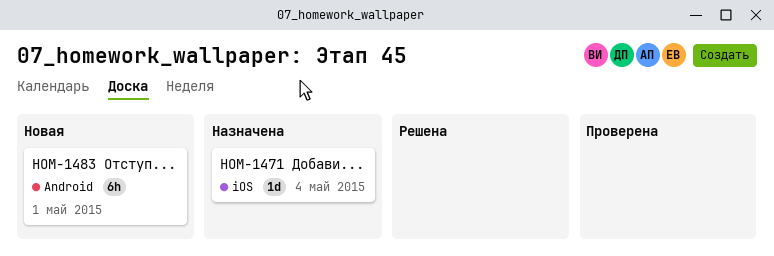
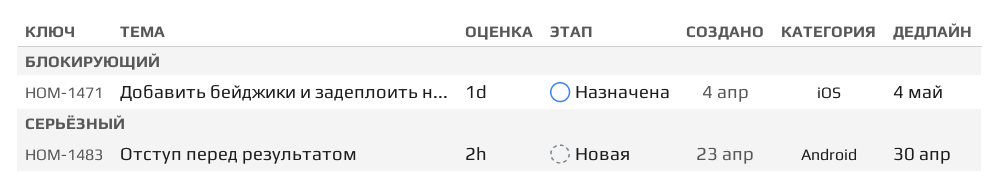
HOM-1483, estimate: 6h -> 2h
HOM-1483, due: May 1 -> Apr 30

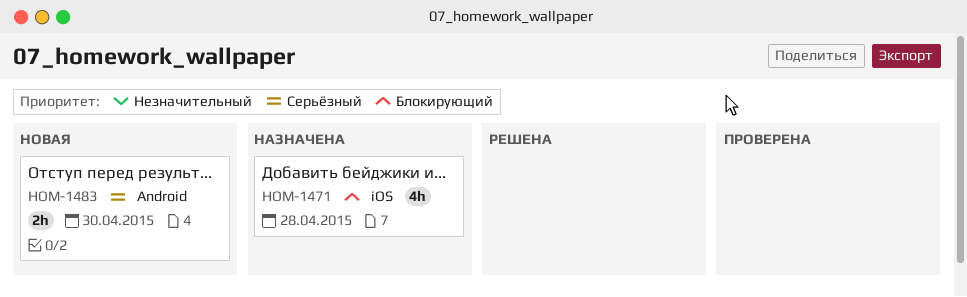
HOM-1471, estimate: 1d -> 4h
HOM-1471, due: May 4 -> Apr 28

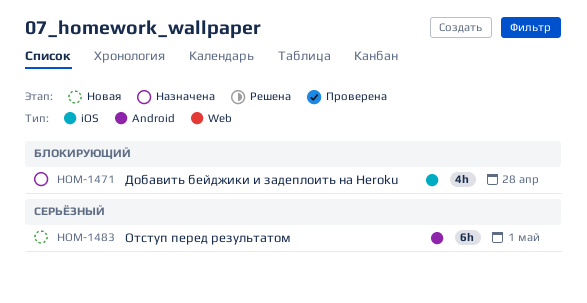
HOM-1483, estimate: 2h -> 6h
HOM-1483, due: Apr 30 -> May 1

